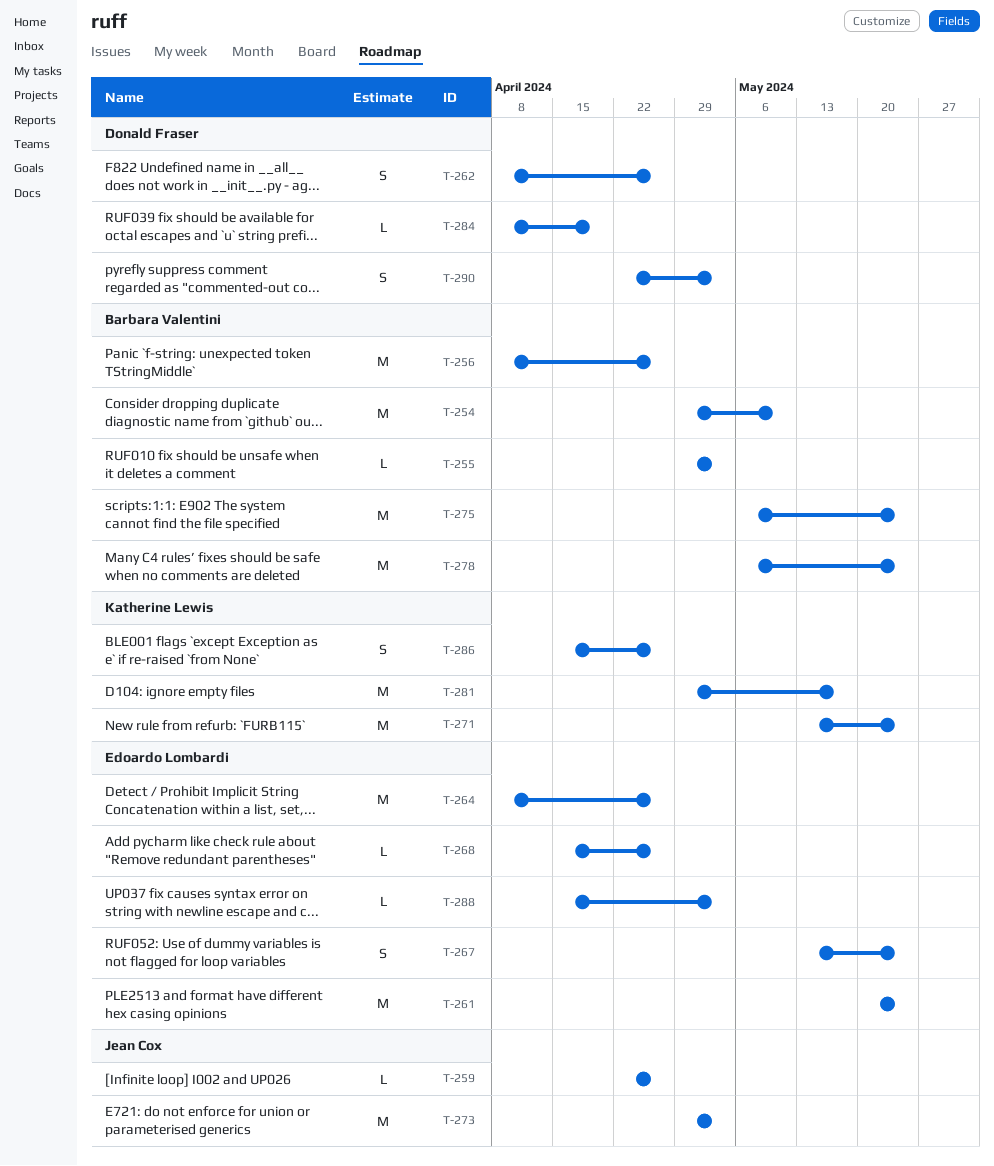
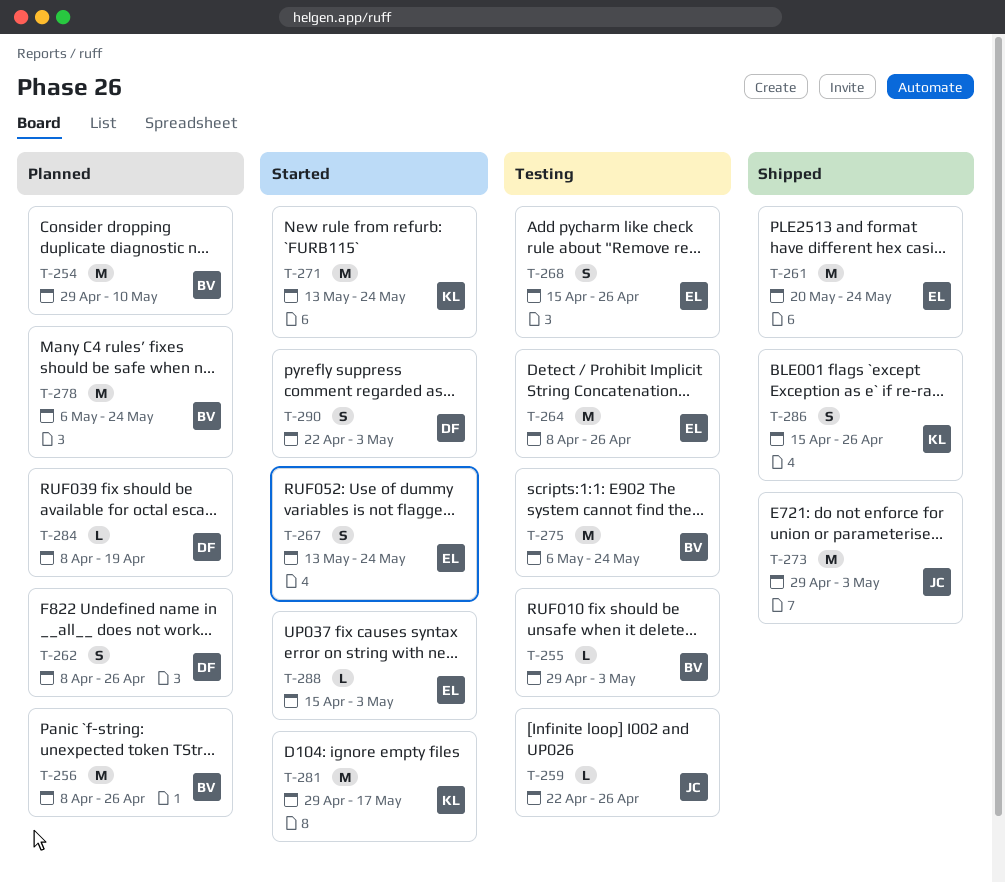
T-268, estimate: L -> S

